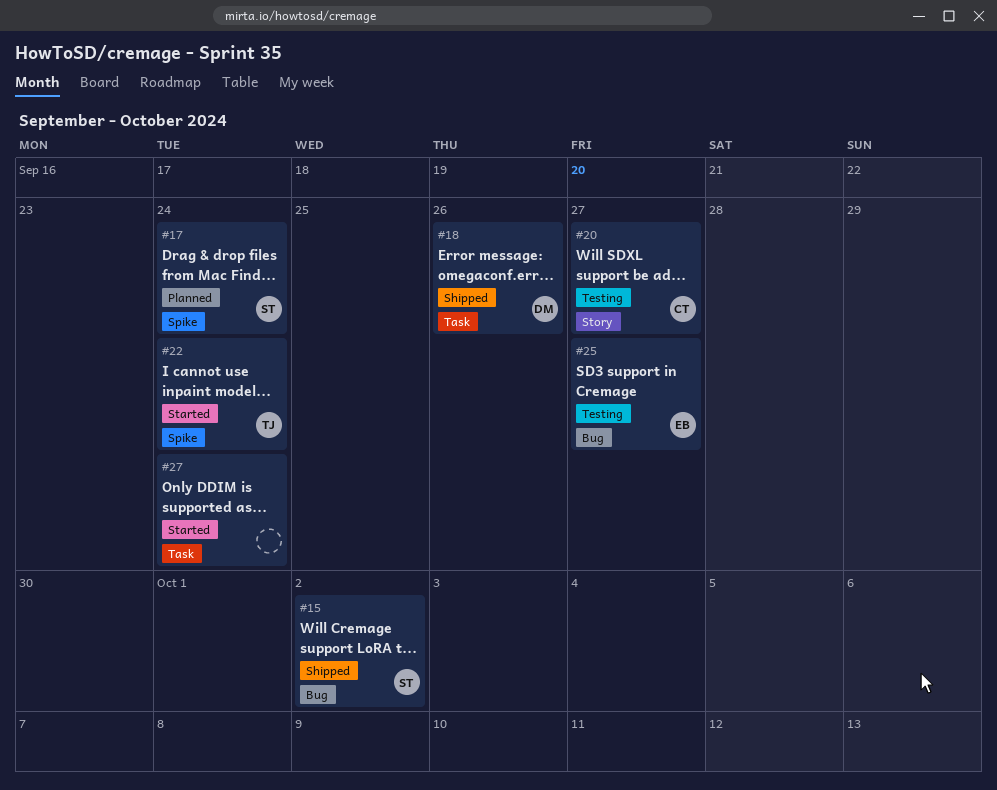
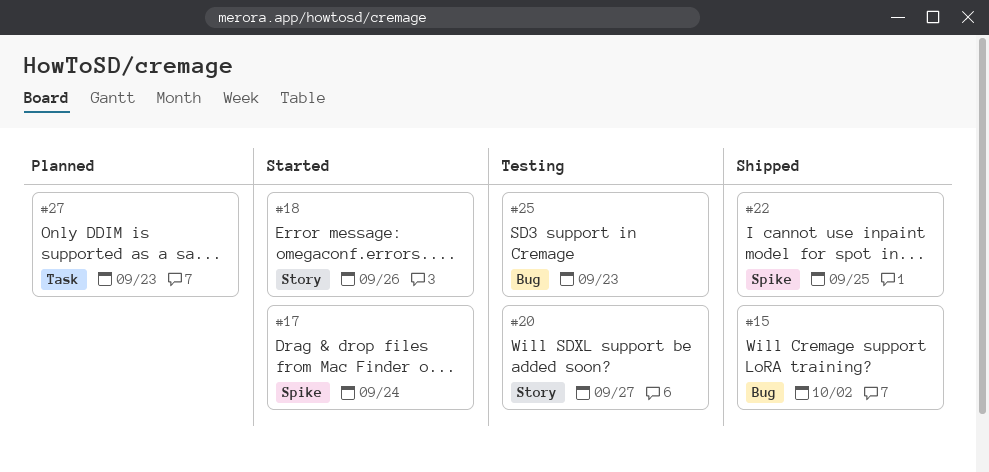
#17, status: Planned -> Started
#18, status: Shipped -> Started
#18, label: Task -> Story
#22, status: Started -> Shipped
#22, due: Sep 24 -> Sep 25
#25, due: Sep 27 -> Sep 23
#27, status: Started -> Planned
#27, due: Sep 24 -> Sep 23

